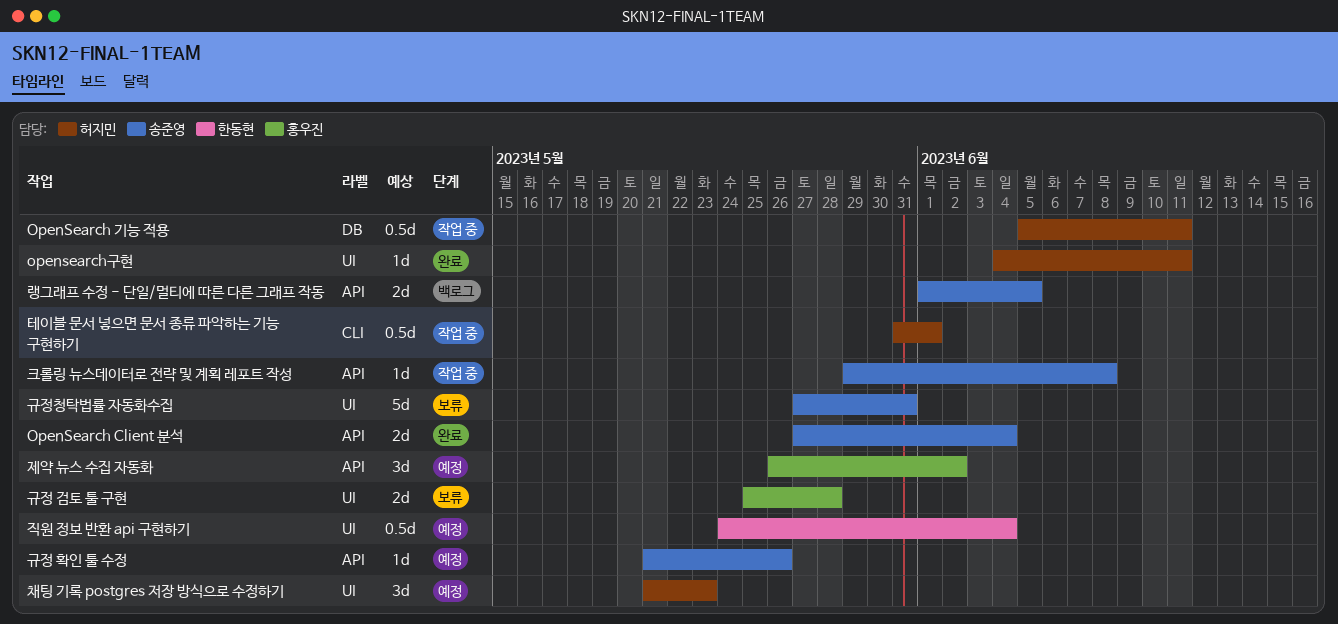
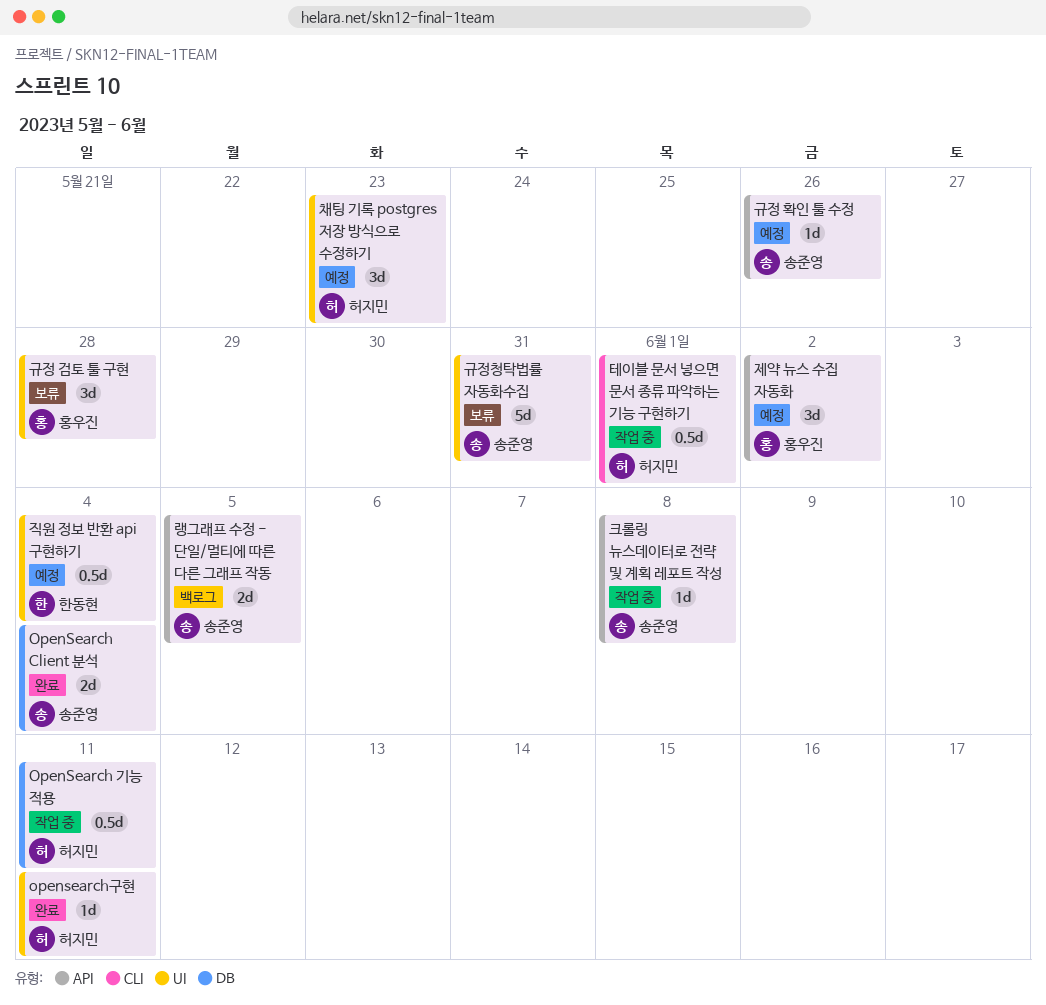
OpenSearch Client 분석, label: API -> DB
규정 검토 툴 구현, estimate: 2d -> 3d

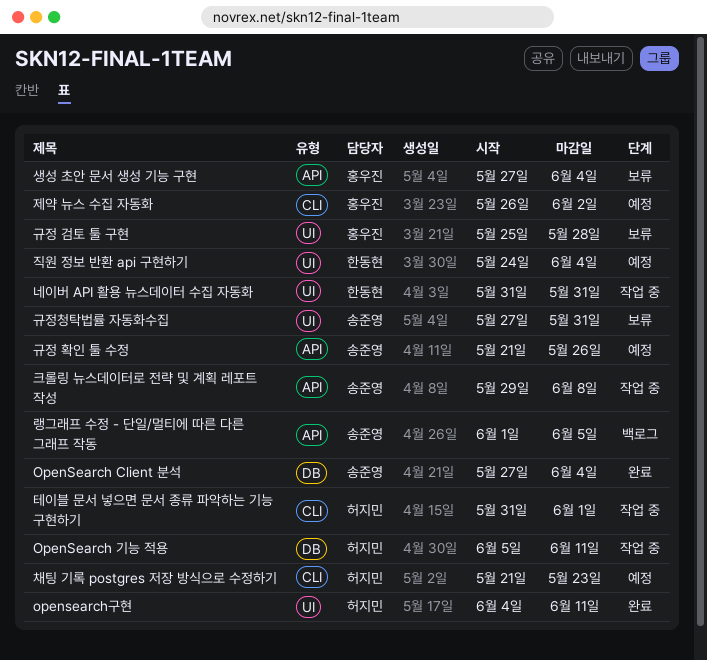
네이버 API 활용 뉴스데이터 수집 자동화: none -> present
생성 초안 문서 생성 기능 구현: none -> present
제약 뉴스 수집 자동화, label: API -> CLI
채팅 기록 postgres 저장 방식으로 수정하기, label: UI -> CLI

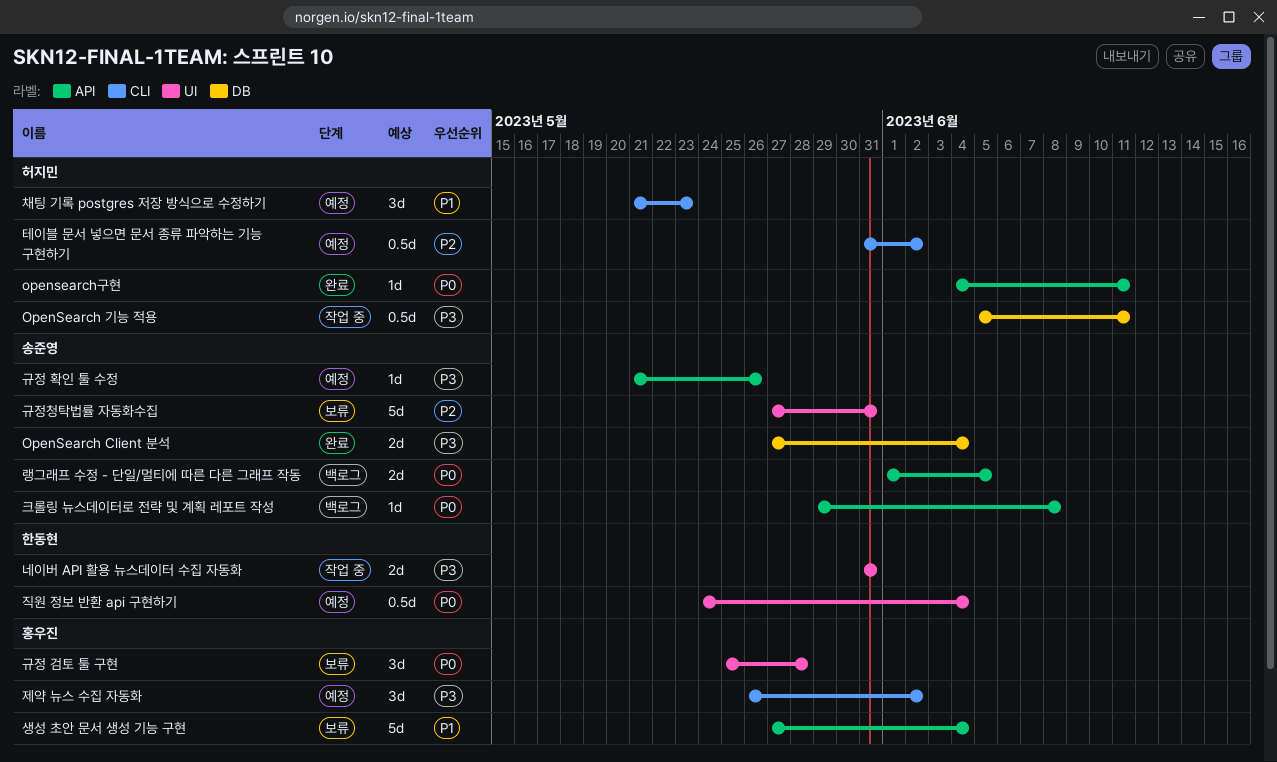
opensearch구현, label: UI -> API
크롤링 뉴스데이터로 전략 및 계획 레포트 작성, status: 작업 중 -> 백로그
테이블 문서 넣으면 문서 종류 파악하는 기능 구현하기, status: 작업 중 -> 예정
테이블 문서 넣으면 문서 종류 파악하는 기능 구현하기, due: Jun 1 -> Jun 2

